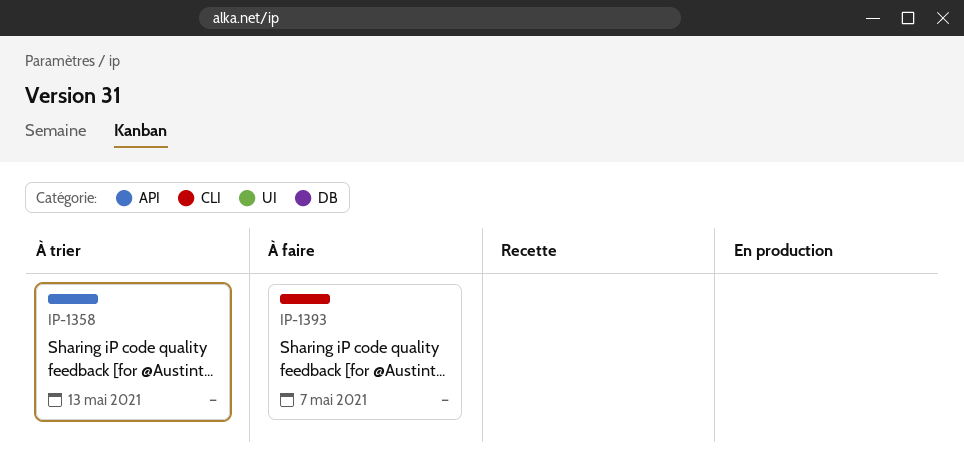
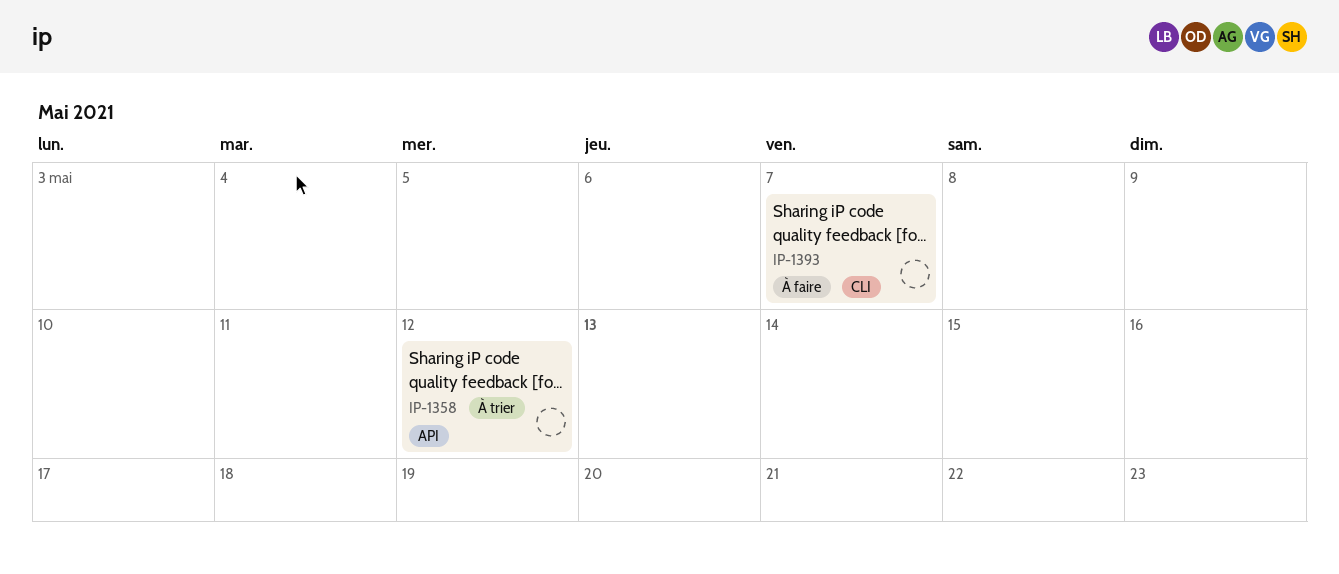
IP-1358, due: May 13 -> May 12

